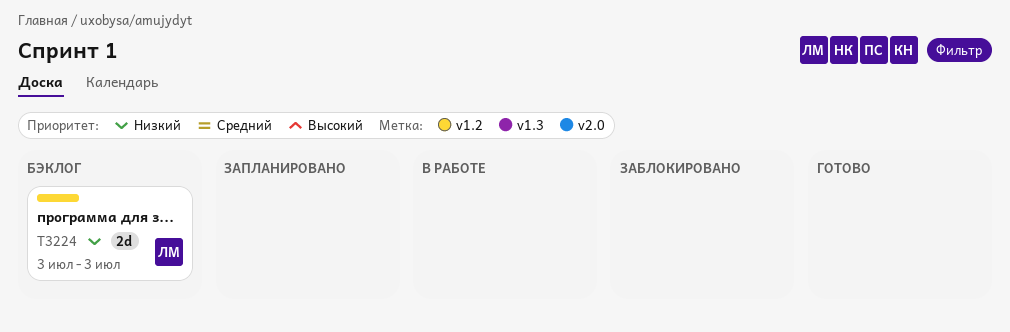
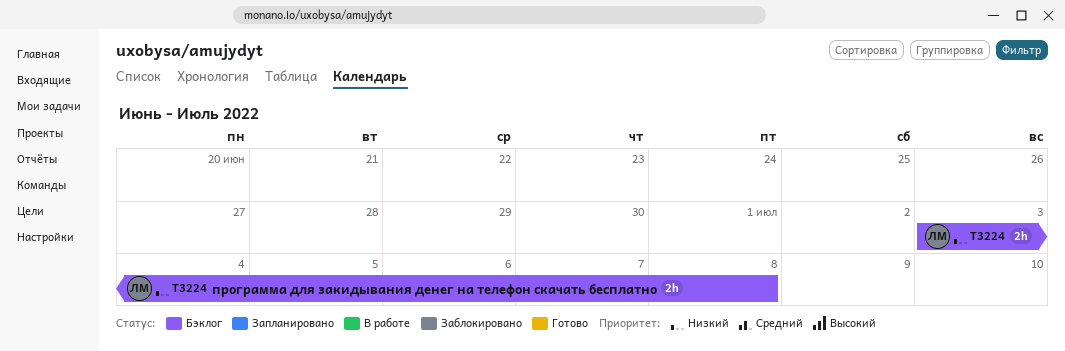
T3224, estimate: 2d -> 2h
T3224, due: Jul 3 -> Jul 8

